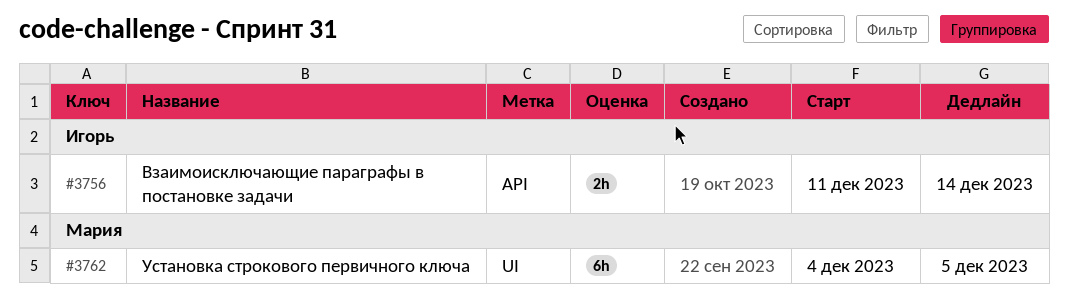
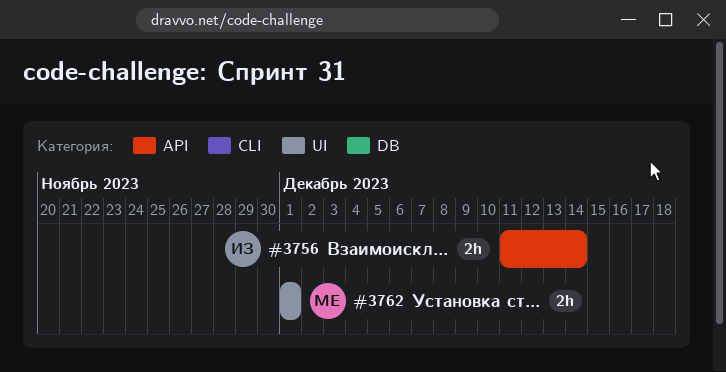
#3762, estimate: 6h -> 2h
#3762, start: Dec 4 -> Dec 1
#3762, due: Dec 5 -> Dec 1

